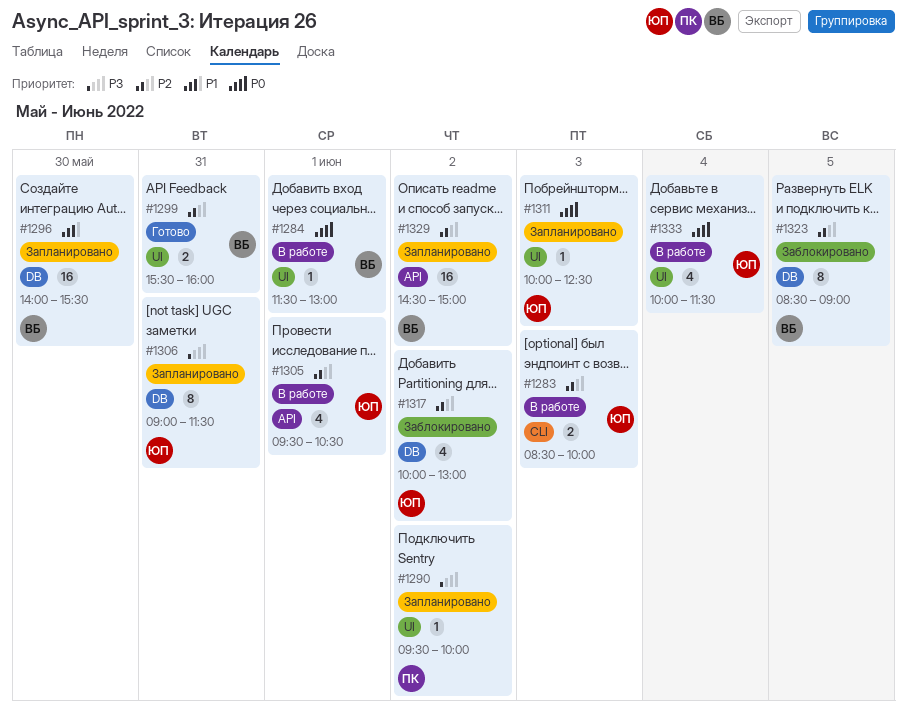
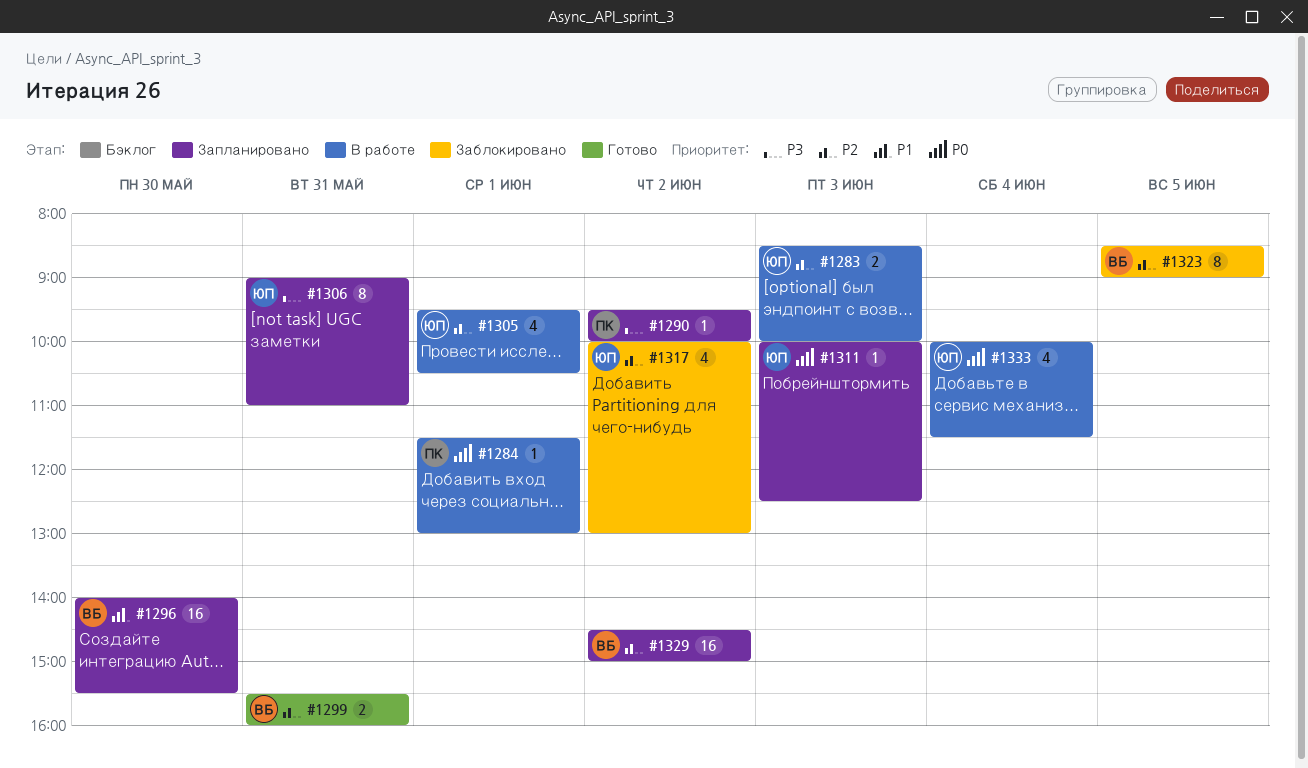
#1284, owner: ВБ -> ПК
#1306, ends: 11:30 -> 11:00

